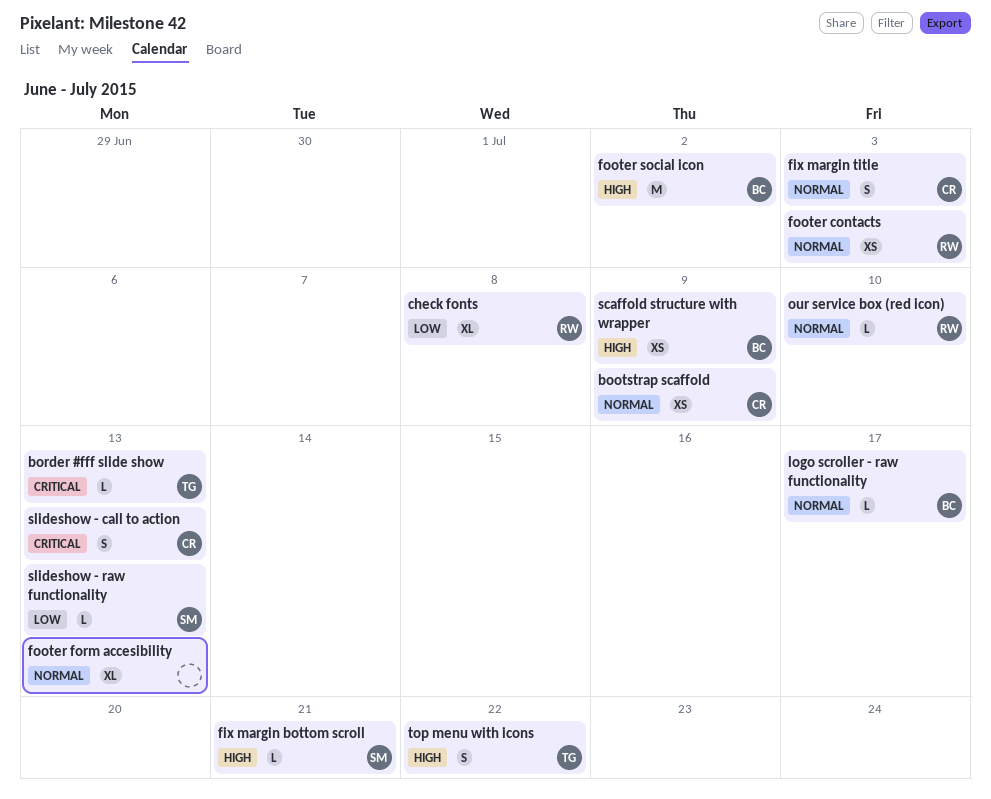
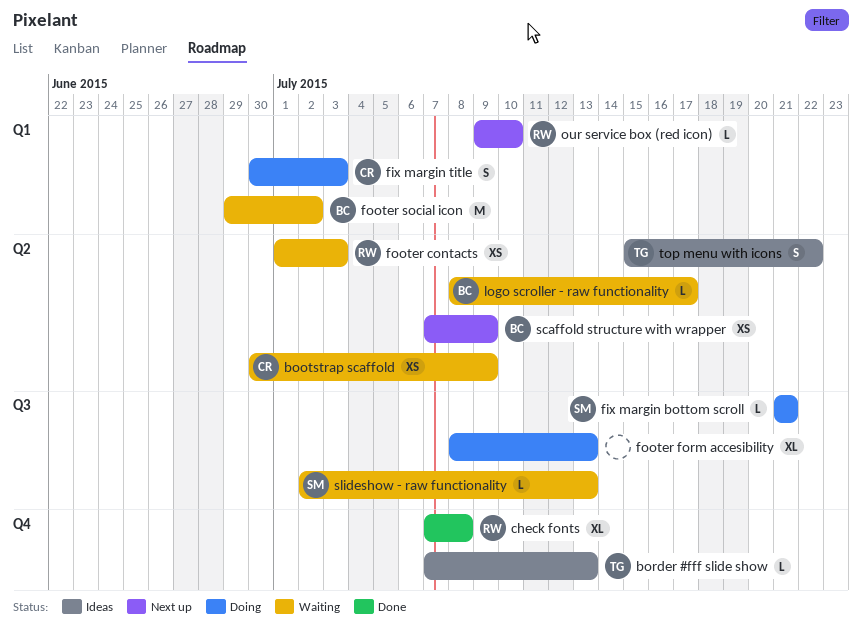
slideshow - call to action: present -> none

